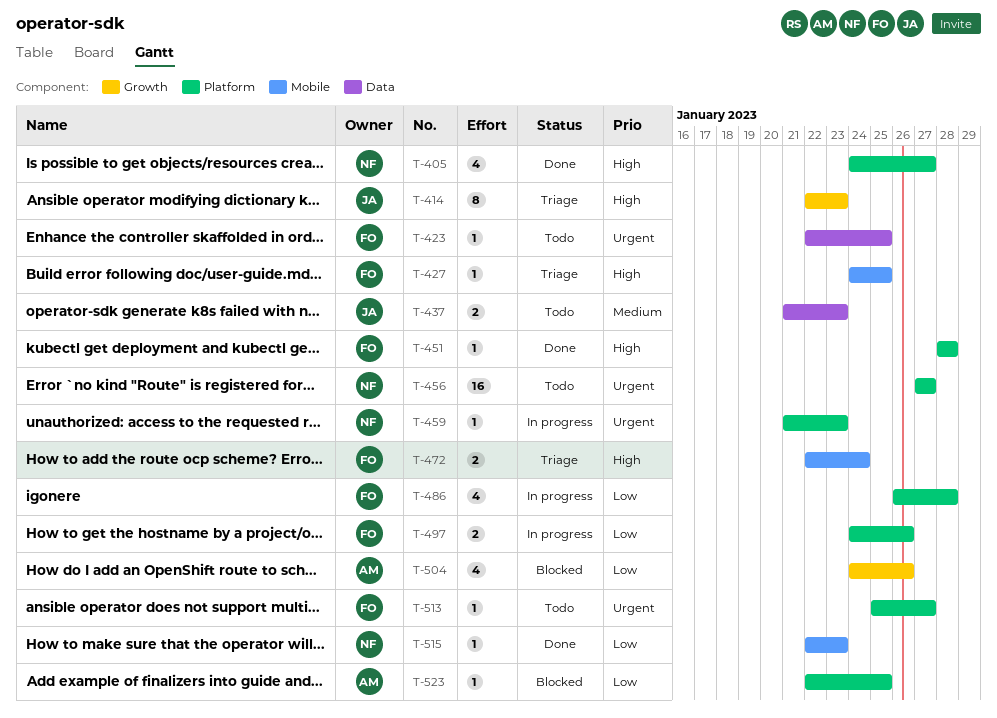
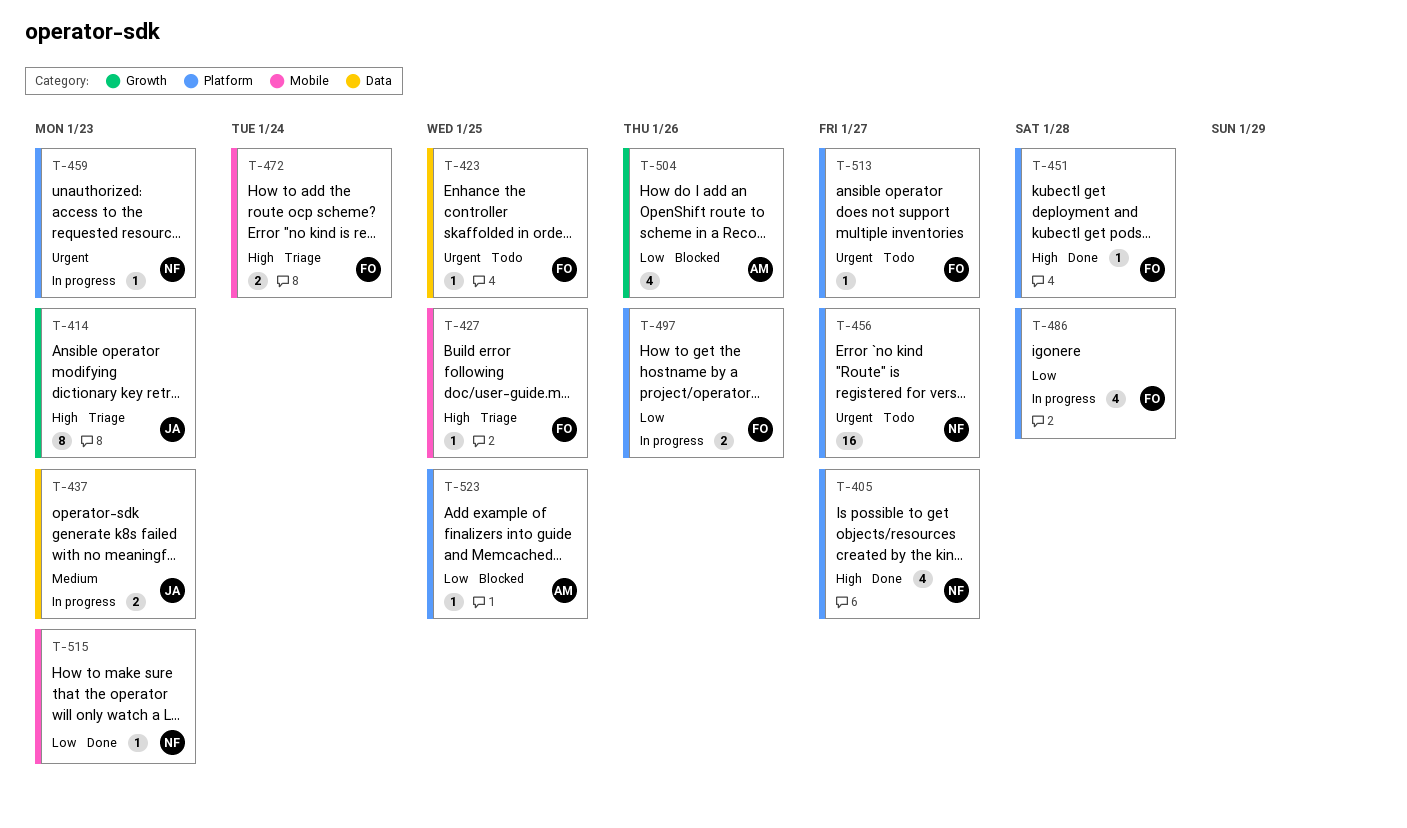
T-437, status: Todo -> In progress

